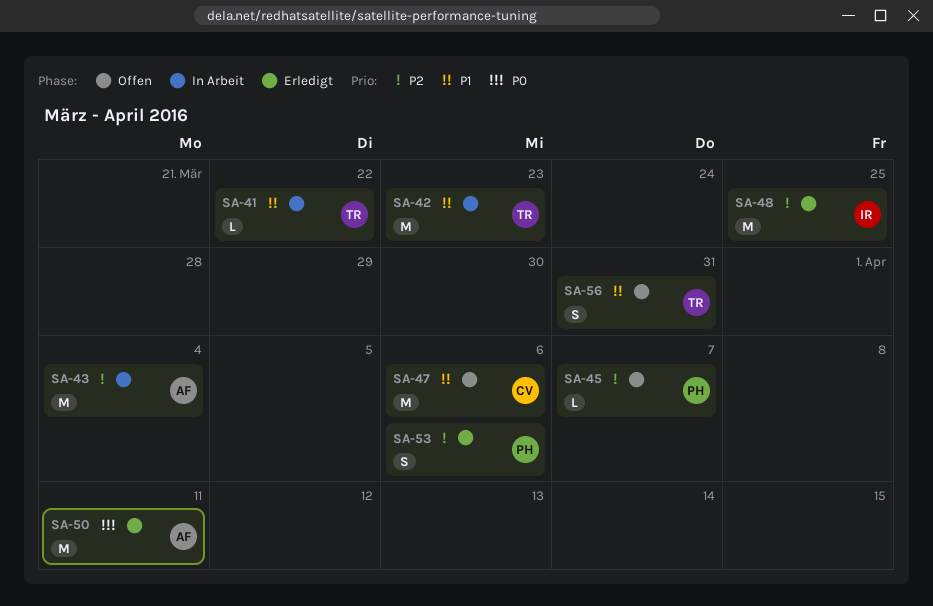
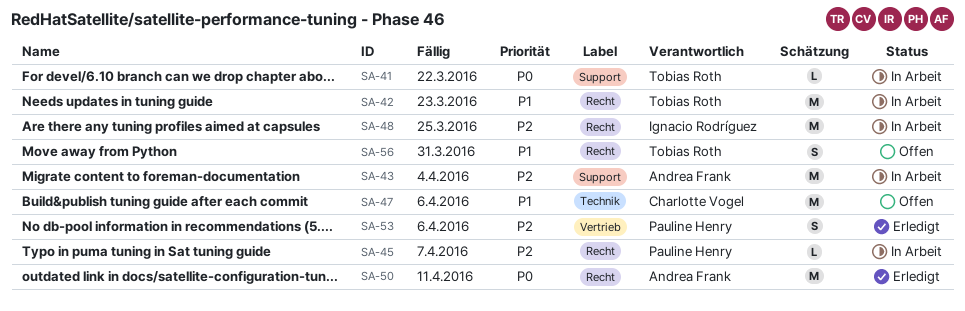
SA-41, priority: P1 -> P0
SA-45, status: Offen -> In Arbeit
SA-48, status: Erledigt -> In Arbeit

